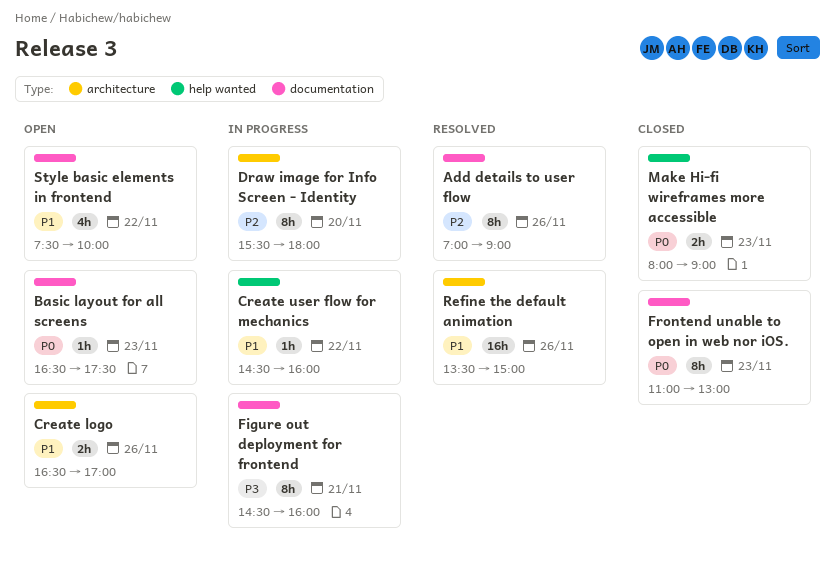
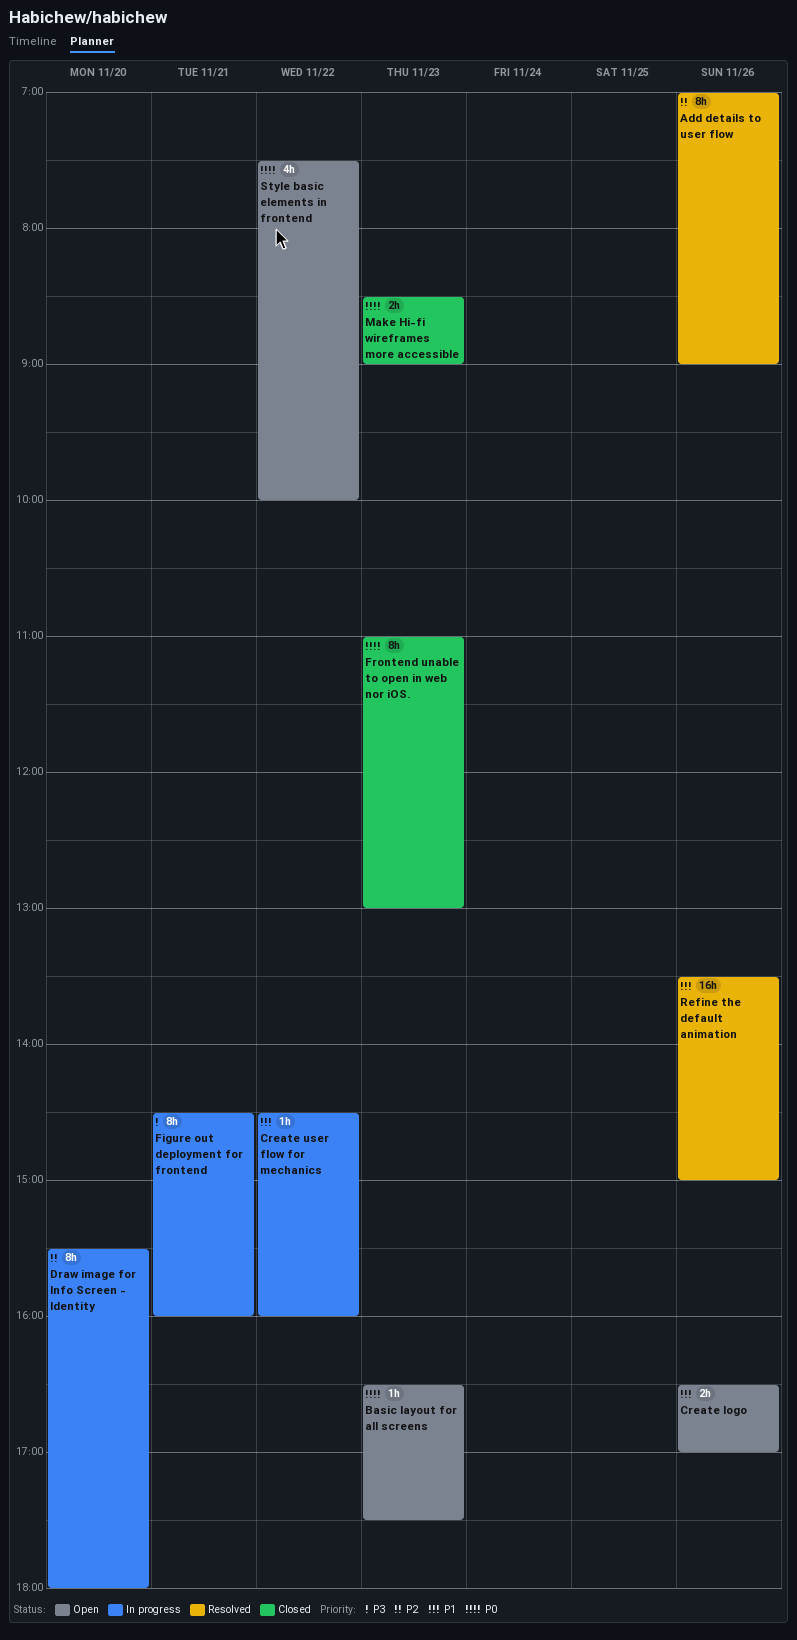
Make Hi-fi wireframes more accessible, begins: 08:00 -> 08:30
Style basic elements in frontend, priority: P1 -> P0

